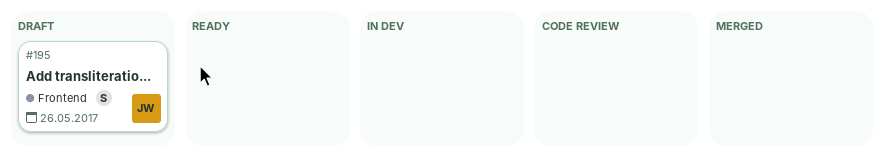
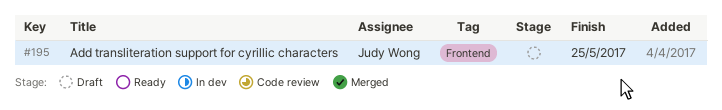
#195, due: May 26 -> May 25

